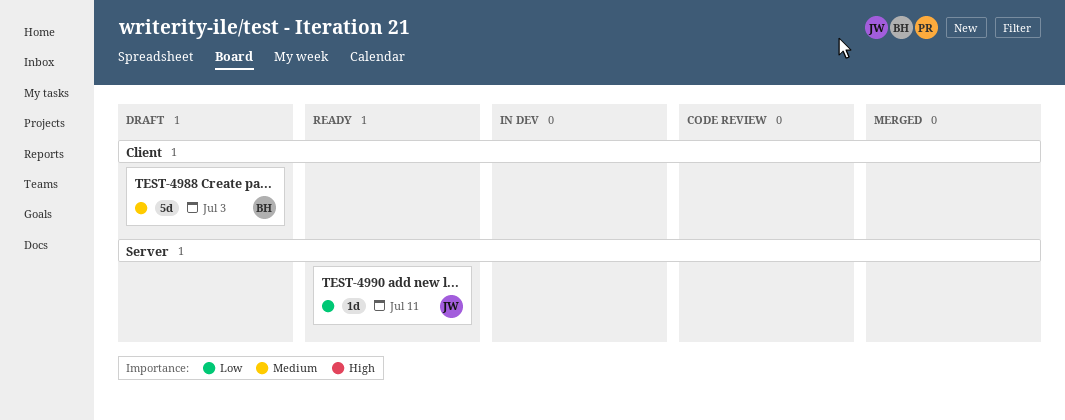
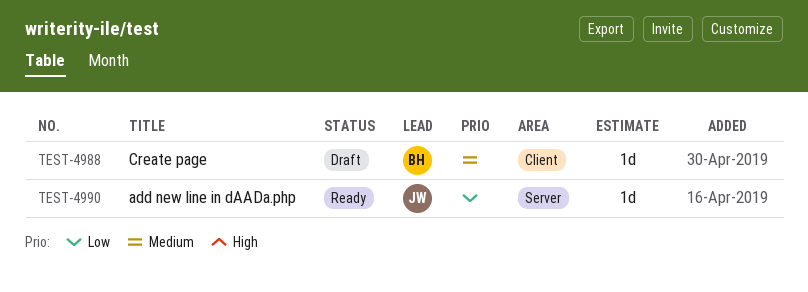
TEST-4988, estimate: 5d -> 1d

